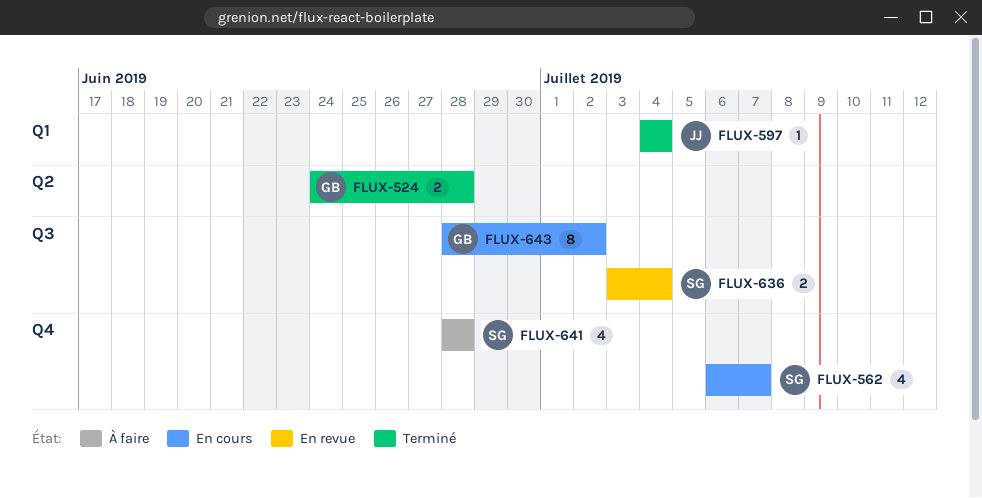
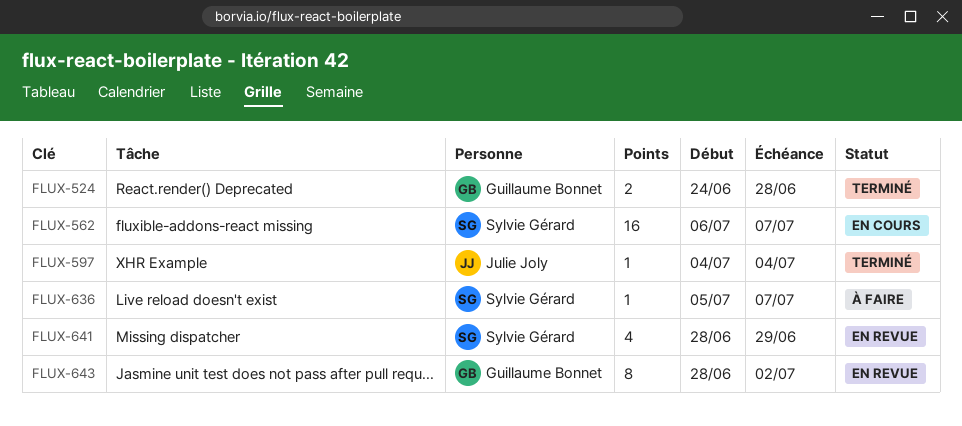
FLUX-562, estimate: 4 -> 16
FLUX-636, status: En revue -> À faire
FLUX-636, estimate: 2 -> 1
FLUX-636, start: Jul 3 -> Jul 5
FLUX-636, due: Jul 4 -> Jul 7
FLUX-641, status: À faire -> En revue
FLUX-641, due: Jun 28 -> Jun 29
FLUX-643, status: En cours -> En revue

